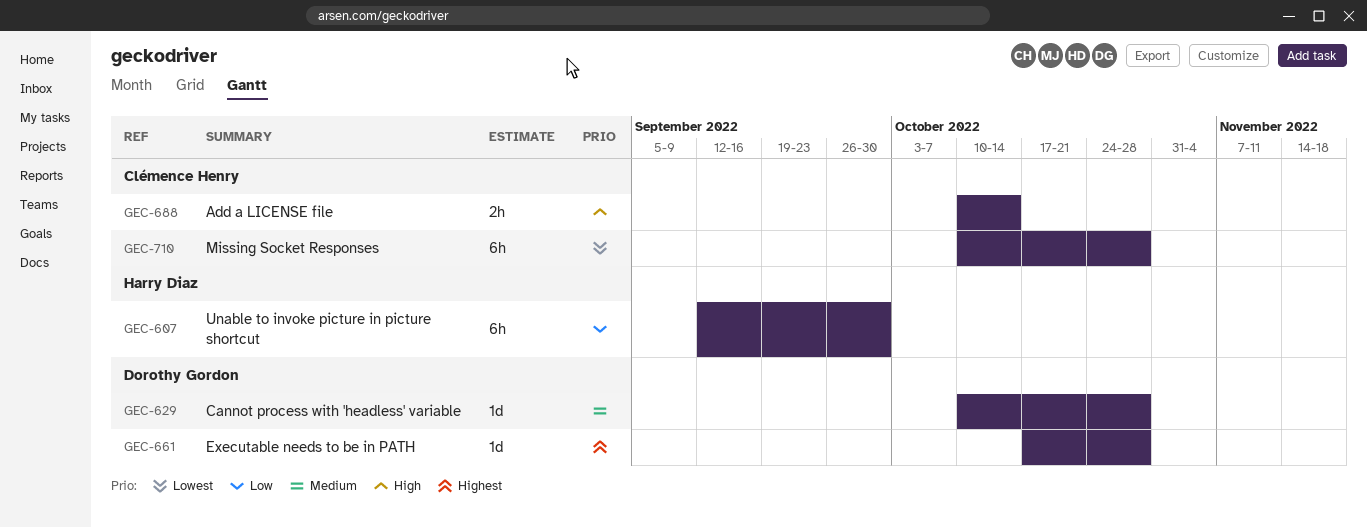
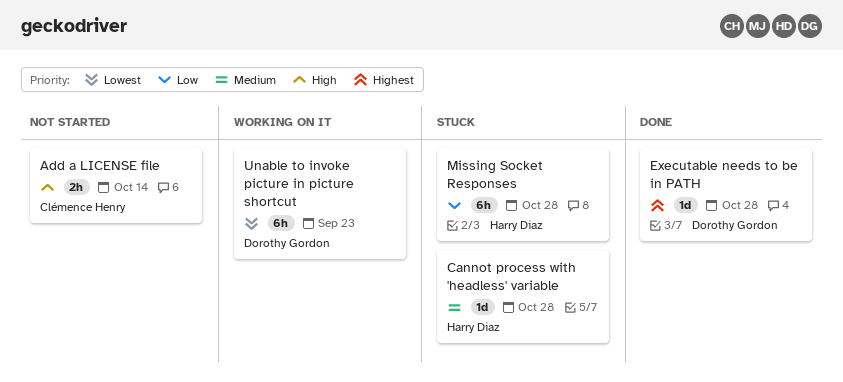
Cannot process with 'headless' variable, owner: Dorothy Gordon -> Harry Diaz
Missing Socket Responses, owner: Clémence Henry -> Harry Diaz
Missing Socket Responses, priority: Lowest -> Low
Unable to invoke picture in picture shortcut, owner: Harry Diaz -> Dorothy Gordon
Unable to invoke picture in picture shortcut, priority: Low -> Lowest
Unable to invoke picture in picture shortcut, due: Sep 30 -> Sep 23

